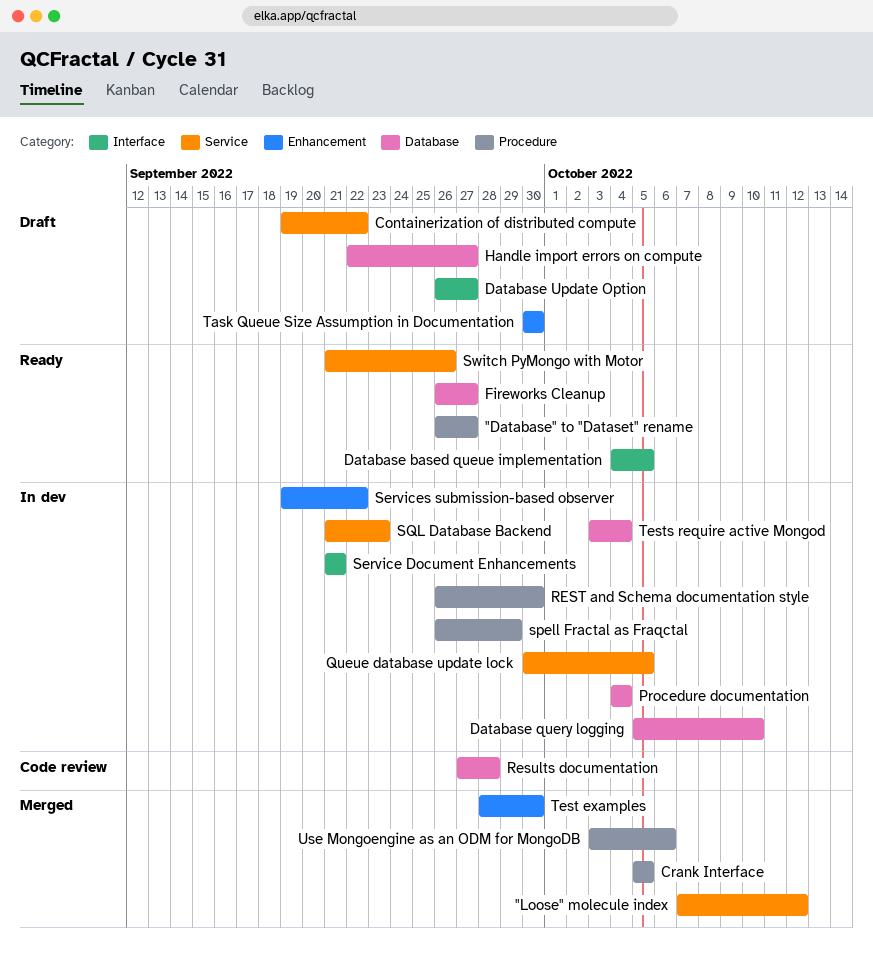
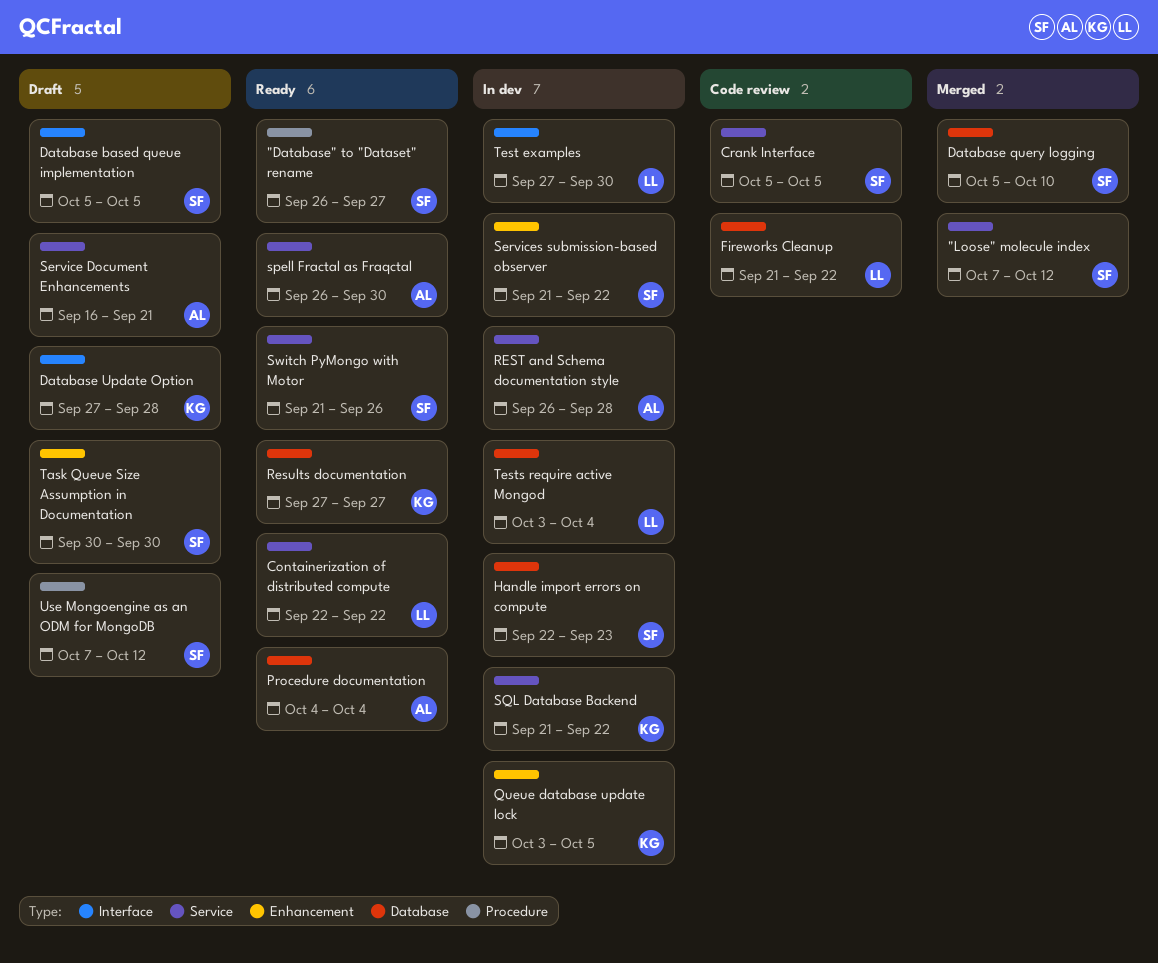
Containerization of distributed compute, status: Draft -> Ready
Containerization of distributed compute, start: Sep 19 -> Sep 22
Crank Interface, status: Merged -> Code review
Crank Interface, label: Procedure -> Service
Database based queue implementation, status: Ready -> Draft
Database based queue implementation, start: Oct 4 -> Oct 5
Database query logging, status: In dev -> Merged
Database Update Option, start: Sep 26 -> Sep 27
Database Update Option, due: Sep 27 -> Sep 28
Fireworks Cleanup, status: Ready -> Code review
Fireworks Cleanup, start: Sep 26 -> Sep 21
Fireworks Cleanup, due: Sep 27 -> Sep 22
Handle import errors on compute, status: Draft -> In dev
Handle import errors on compute, due: Sep 27 -> Sep 23
Procedure documentation, status: In dev -> Ready
Queue database update lock, label: Service -> Enhancement
Queue database update lock, start: Sep 30 -> Oct 3
REST and Schema documentation style, label: Procedure -> Service
REST and Schema documentation style, due: Sep 30 -> Sep 28
Results documentation, status: Code review -> Ready
Results documentation, due: Sep 28 -> Sep 27
Service Document Enhancements, status: In dev -> Draft
Service Document Enhancements, label: Interface -> Service
Service Document Enhancements, start: Sep 21 -> Sep 16
Services submission-based observer, start: Sep 19 -> Sep 21
spell Fractal as Fraqctal, status: In dev -> Ready
spell Fractal as Fraqctal, label: Procedure -> Service
spell Fractal as Fraqctal, due: Sep 29 -> Sep 30
SQL Database Backend, due: Sep 23 -> Sep 22
Test examples, status: Merged -> In dev
Test examples, label: Enhancement -> Interface
Test examples, start: Sep 28 -> Sep 27
Use Mongoengine as an ODM for MongoDB, status: Merged -> Draft
Use Mongoengine as an ODM for MongoDB, start: Oct 3 -> Oct 7
Use Mongoengine as an ODM for MongoDB, due: Oct 6 -> Oct 12

